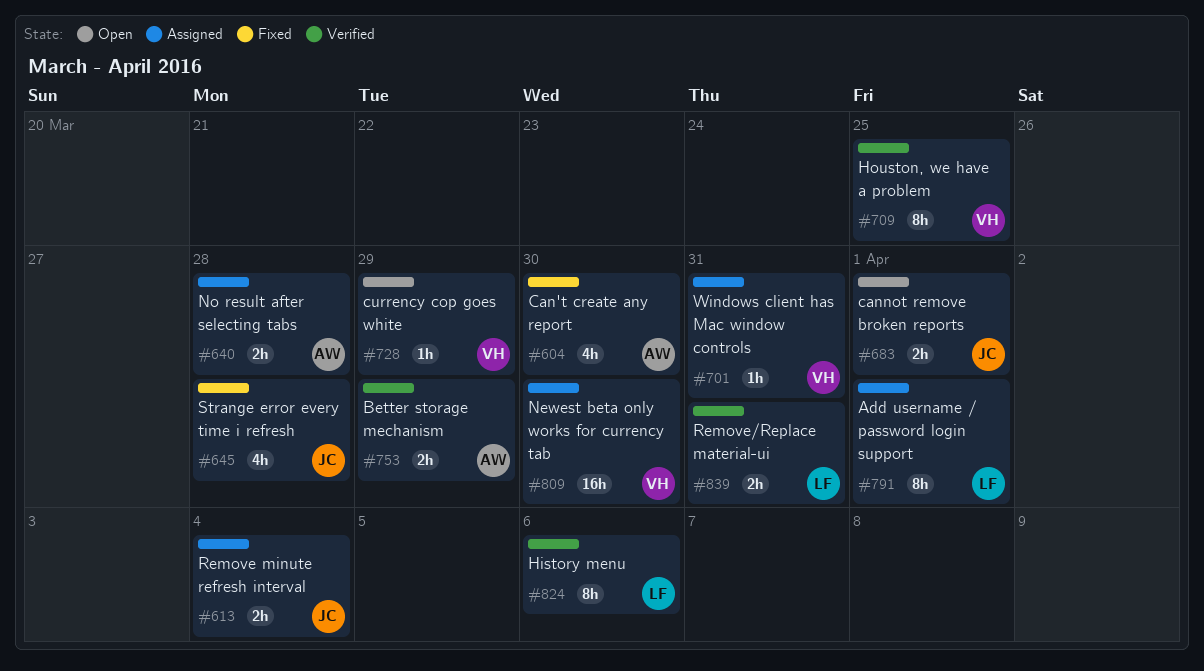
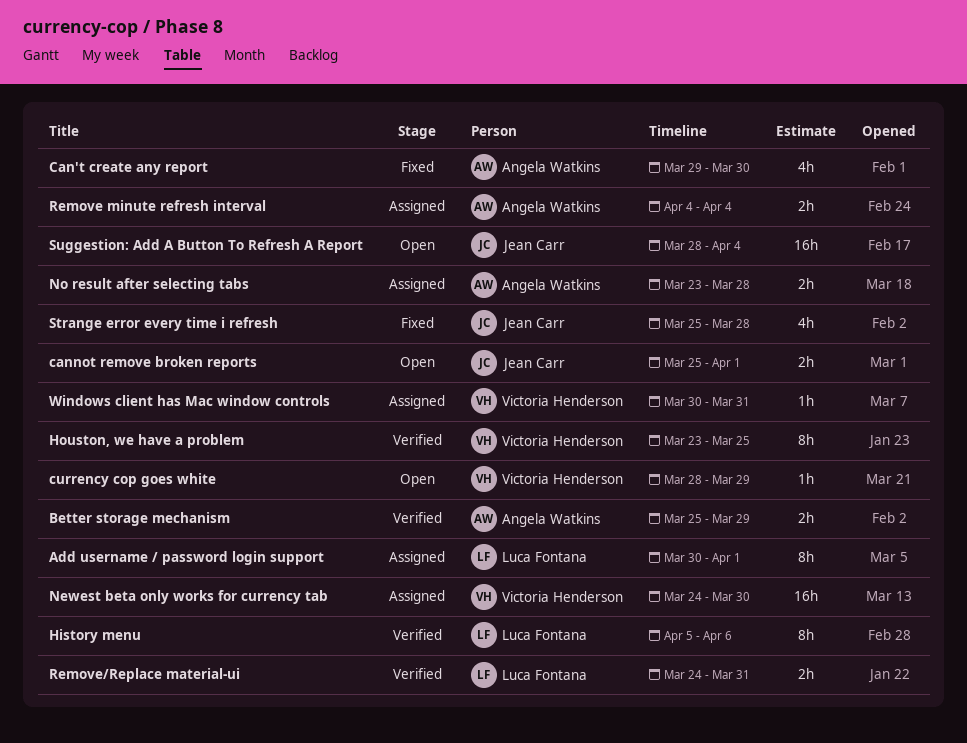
Remove minute refresh interval, owner: Jean Carr -> Angela Watkins
Suggestion: Add A Button To Refresh A Report: none -> present

